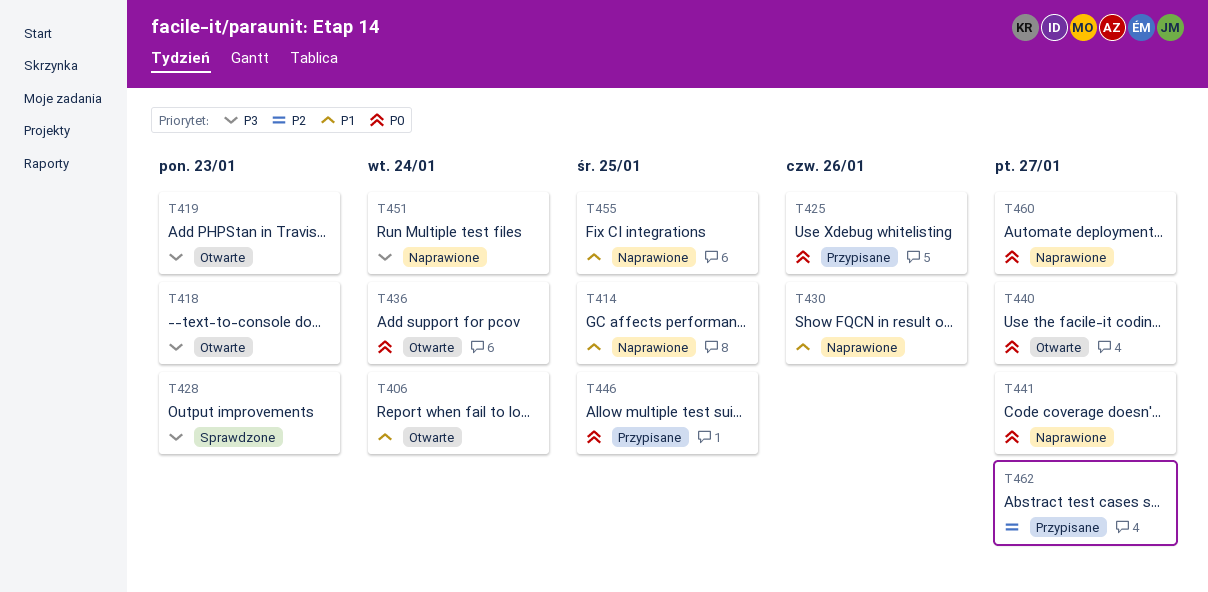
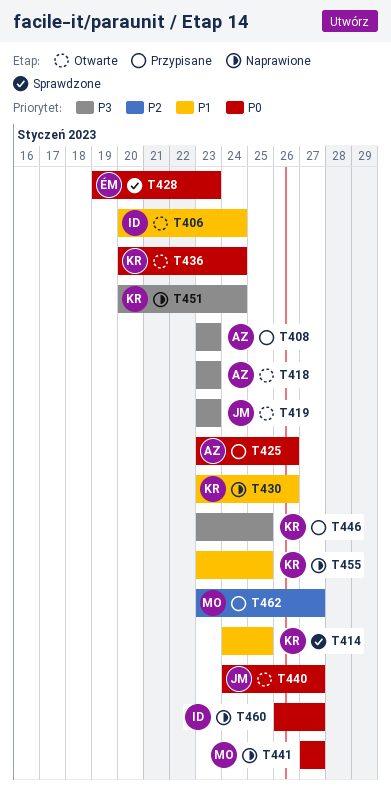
T408: none -> present
T414, status: Naprawione -> Sprawdzone
T428, priority: P3 -> P0
T446, priority: P0 -> P3

